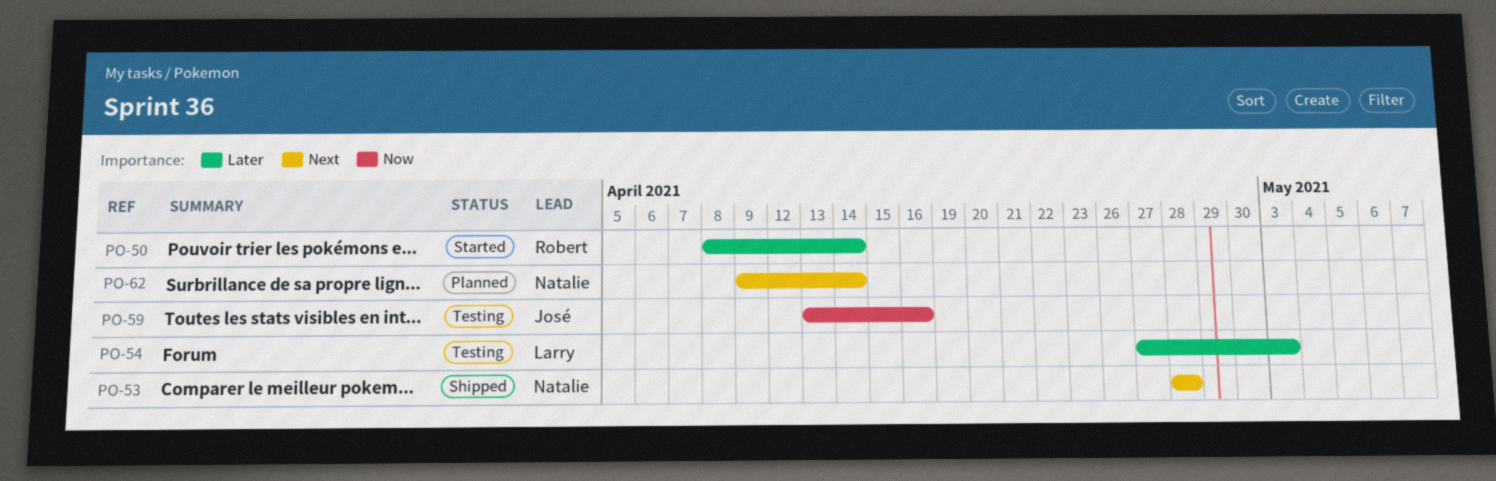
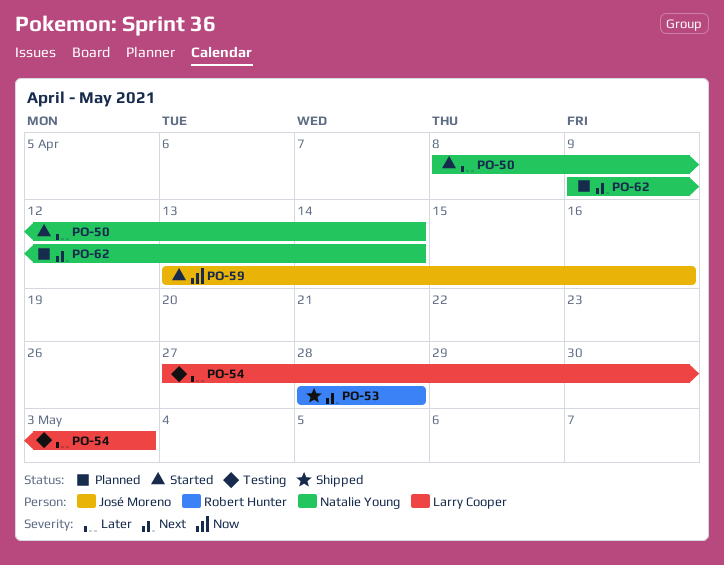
PO-50, owner: Robert Hunter -> Natalie Young
PO-53, owner: Natalie Young -> Robert Hunter
PO-59, status: Testing -> Started

